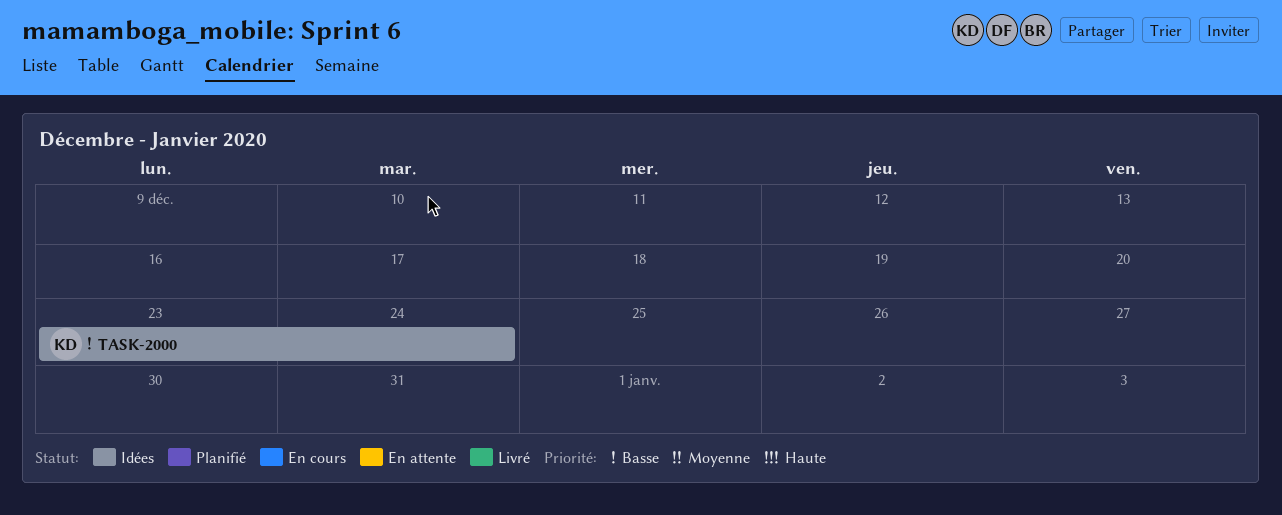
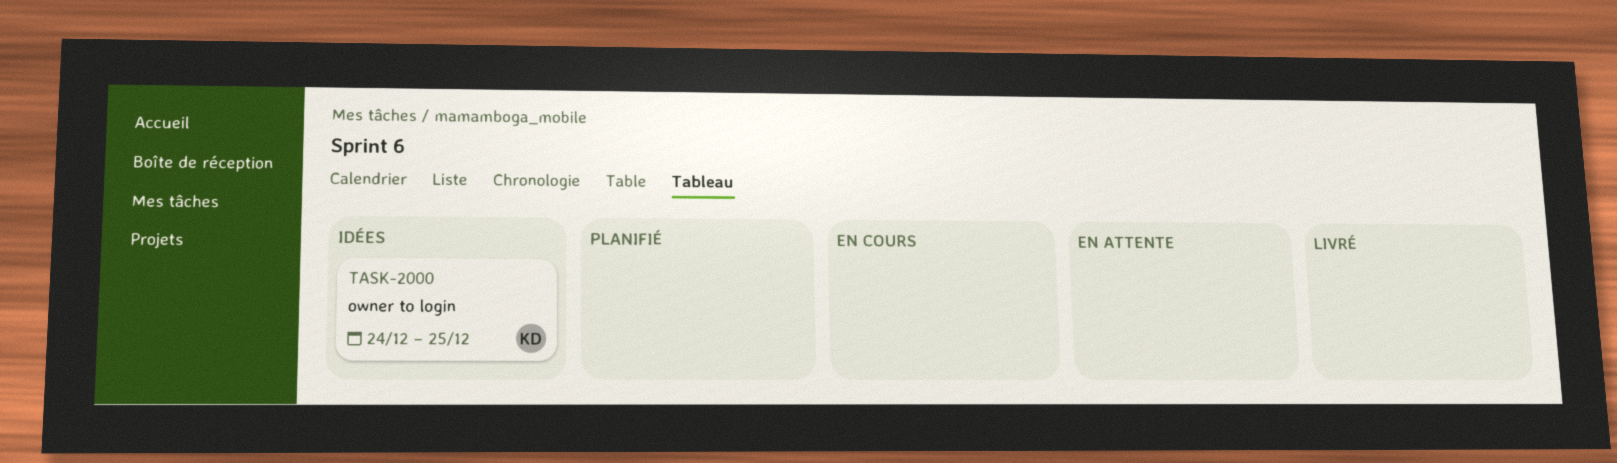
TASK-2000, start: Dec 23 -> Dec 24
TASK-2000, due: Dec 24 -> Dec 25

